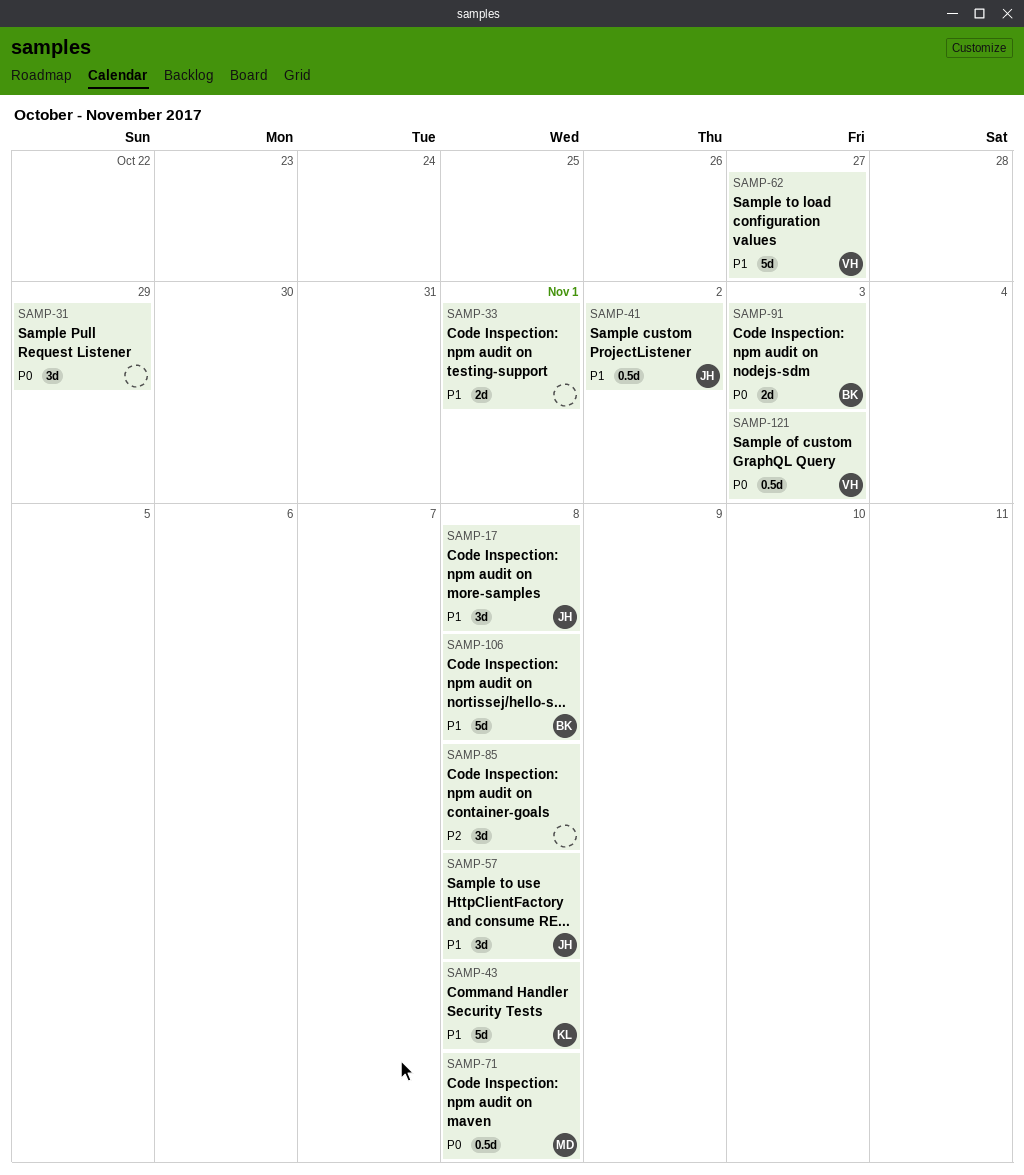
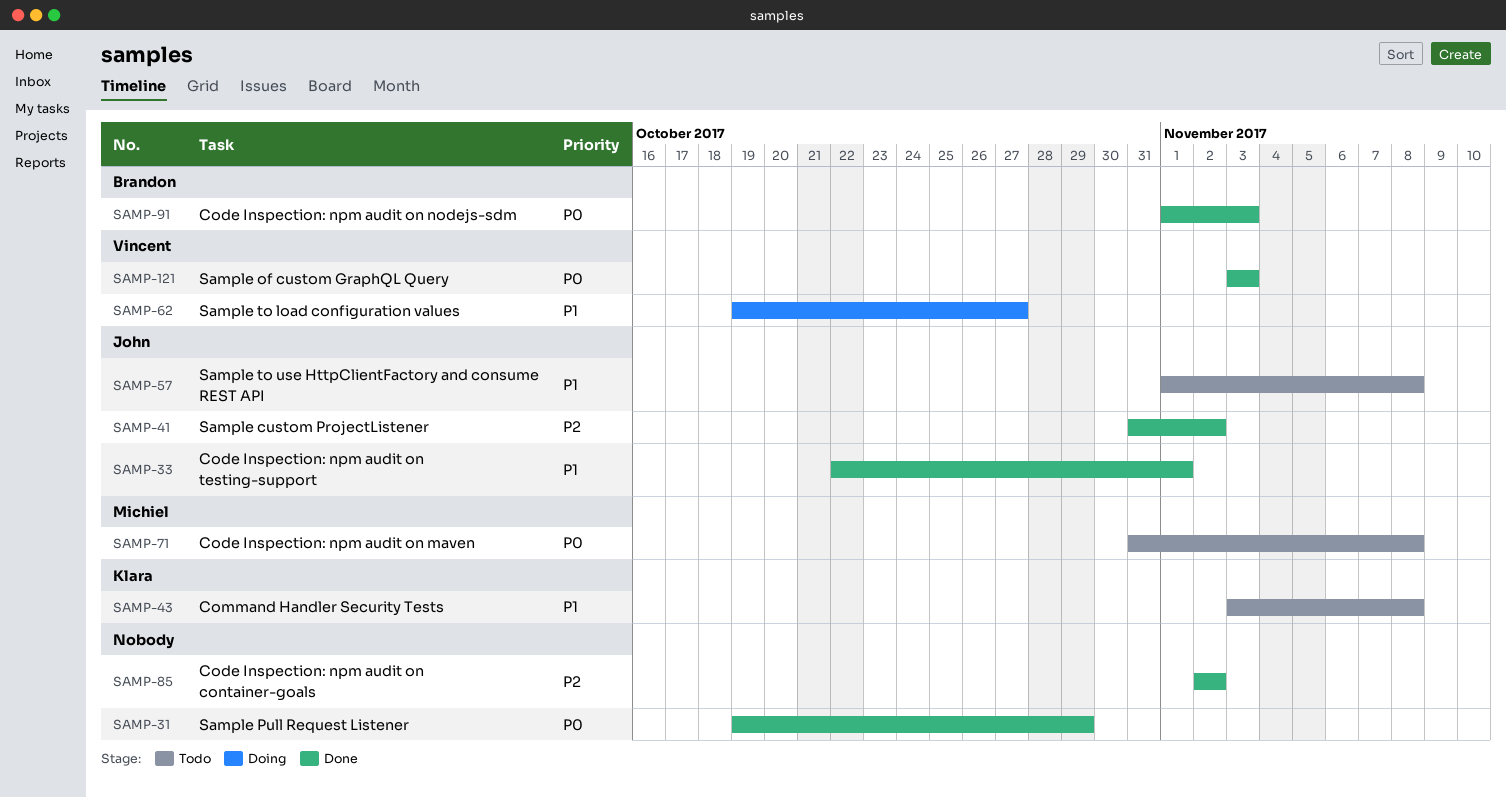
SAMP-17: present -> none
SAMP-33, owner: none -> John
SAMP-41, priority: P1 -> P2
SAMP-85, due: Nov 8 -> Nov 2
SAMP-106: present -> none

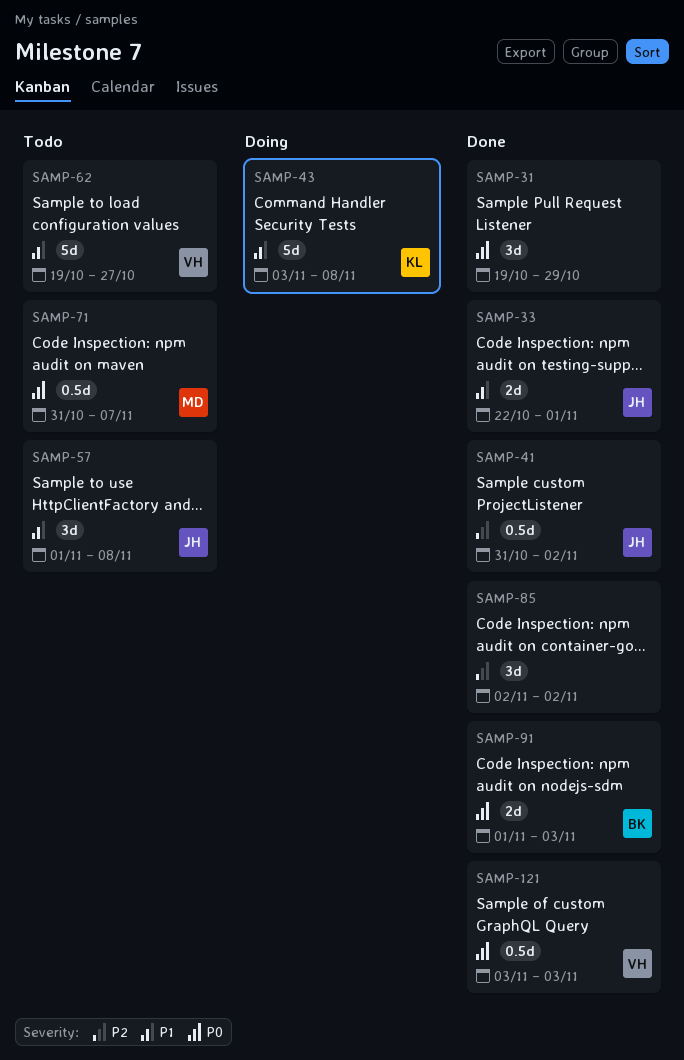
SAMP-43, status: Todo -> Doing
SAMP-62, status: Doing -> Todo
SAMP-71, due: Nov 8 -> Nov 7

